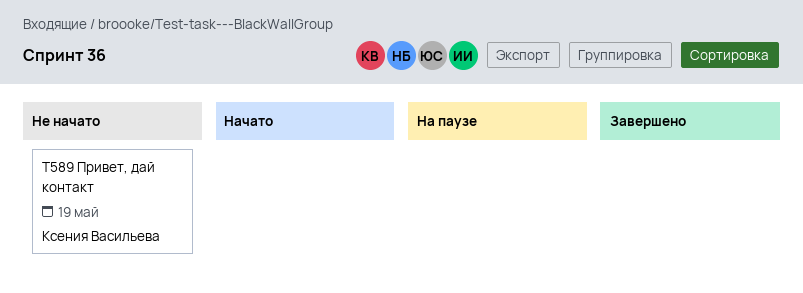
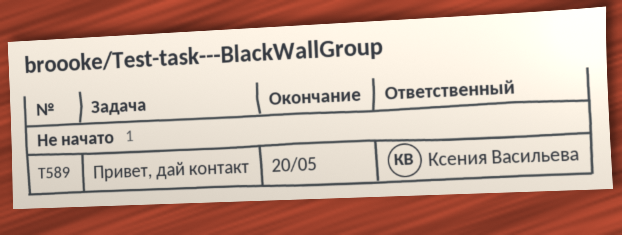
T589, due: May 19 -> May 20

